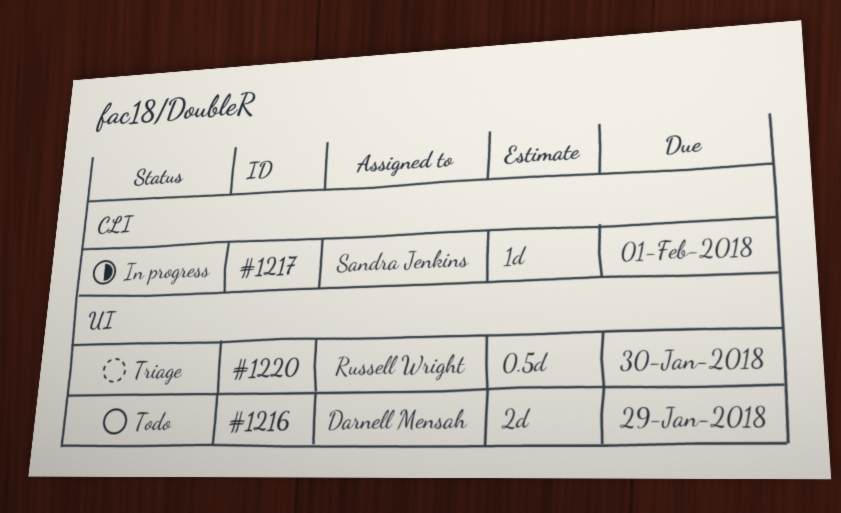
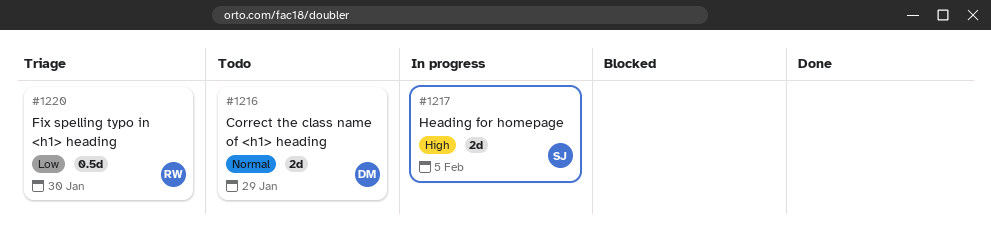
#1217, estimate: 1d -> 2d
#1217, due: Feb 1 -> Feb 5

